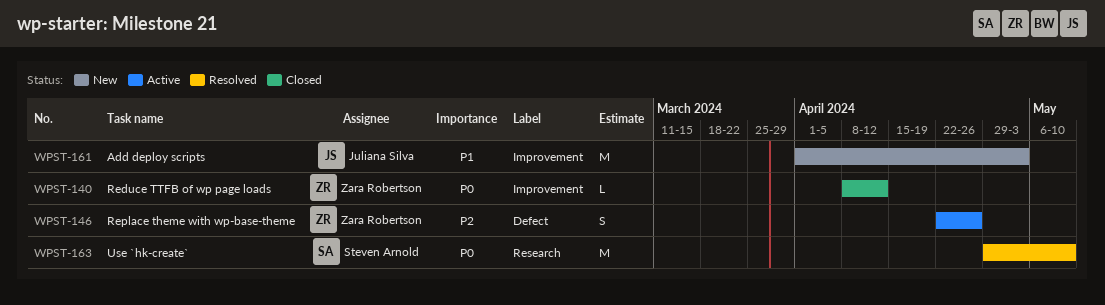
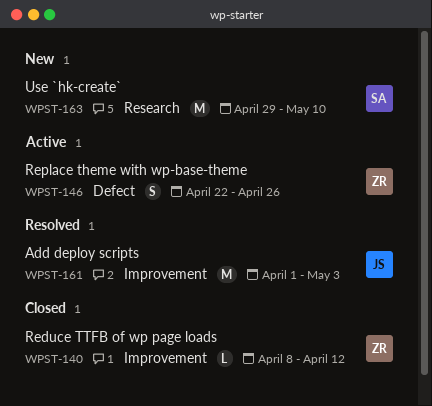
WPST-161, status: New -> Resolved
WPST-163, status: Resolved -> New

